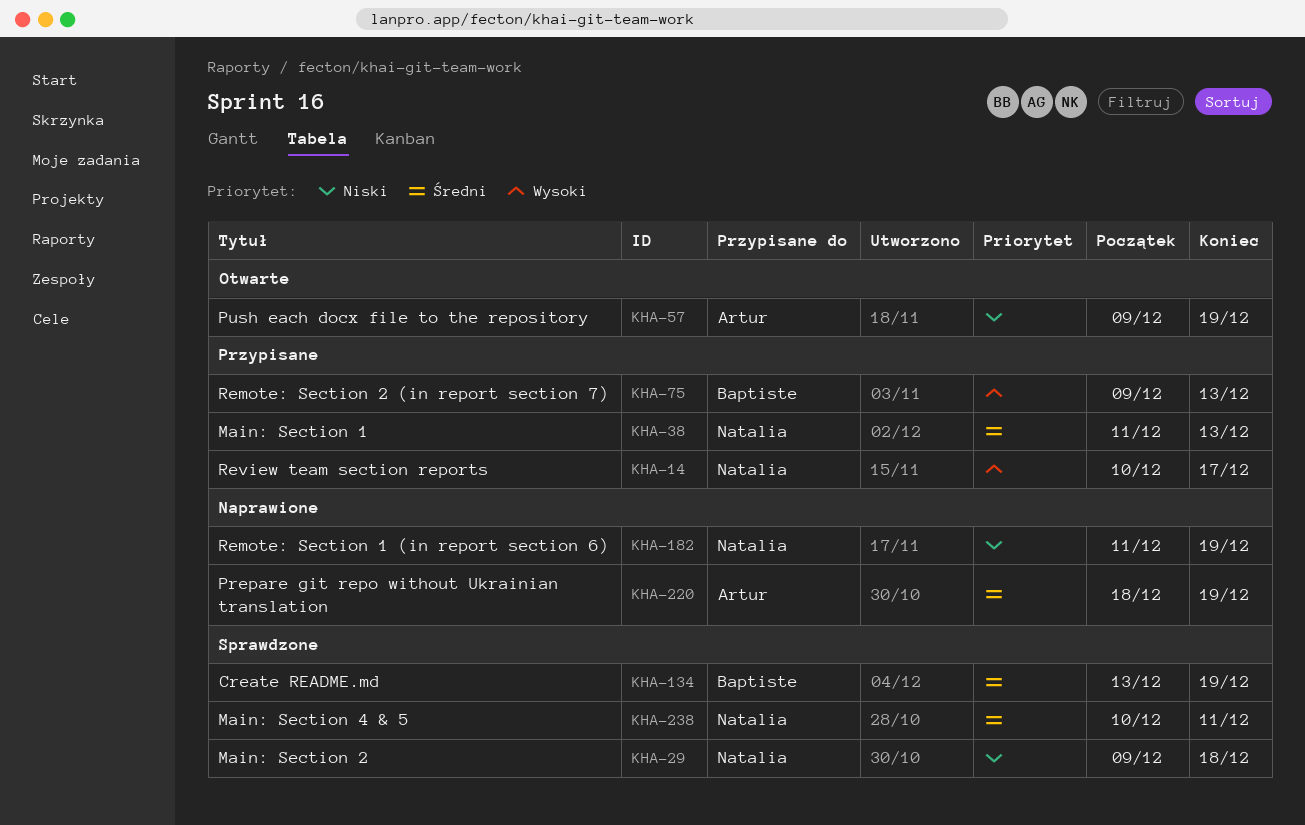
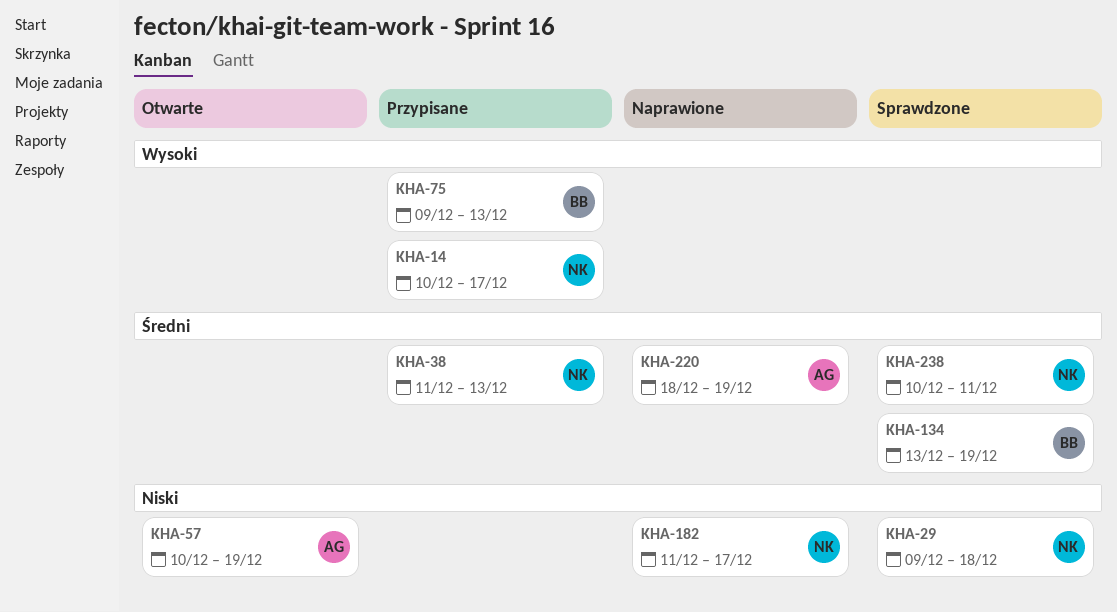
KHA-57, start: Dec 9 -> Dec 10
KHA-182, due: Dec 19 -> Dec 17

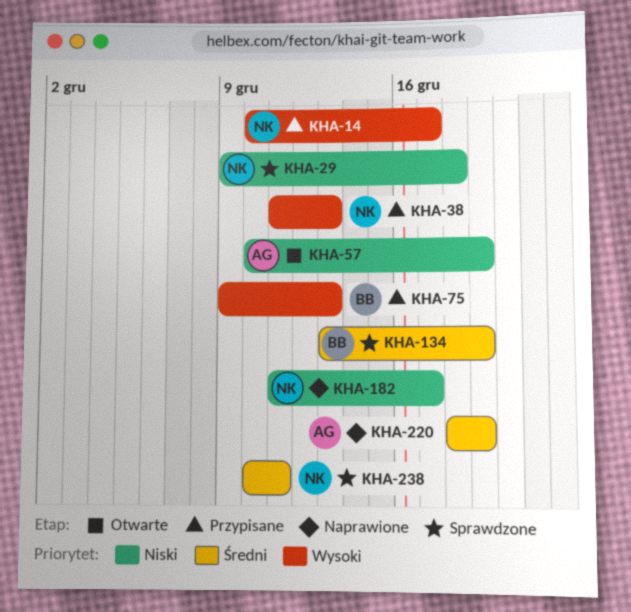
KHA-38, priority: Średni -> Wysoki

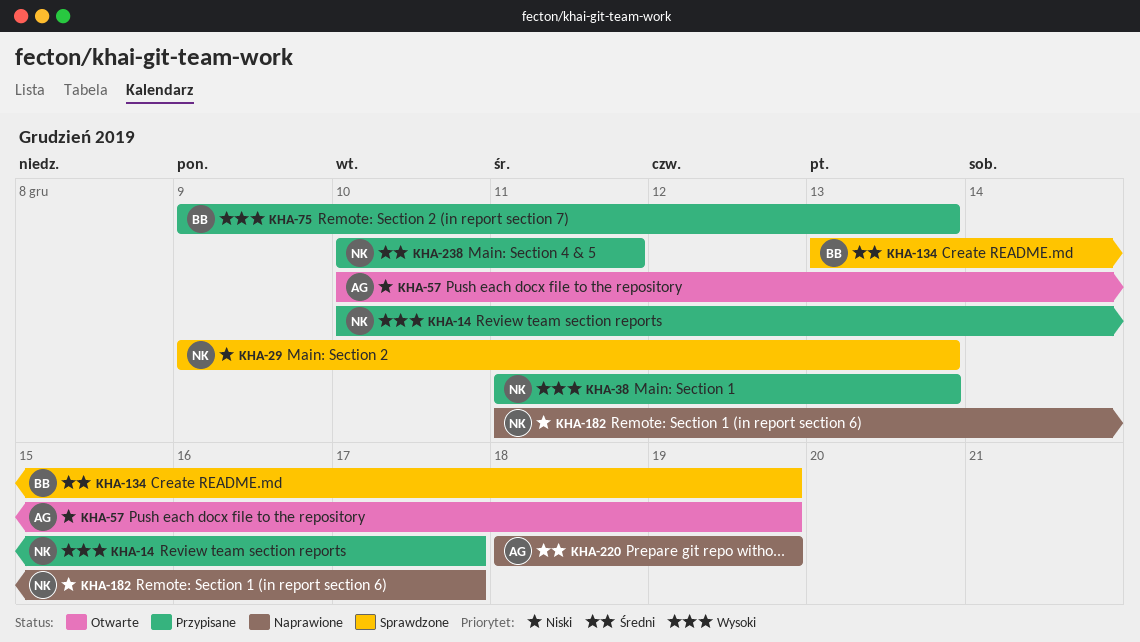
KHA-29, due: Dec 18 -> Dec 13
KHA-238, status: Sprawdzone -> Przypisane

